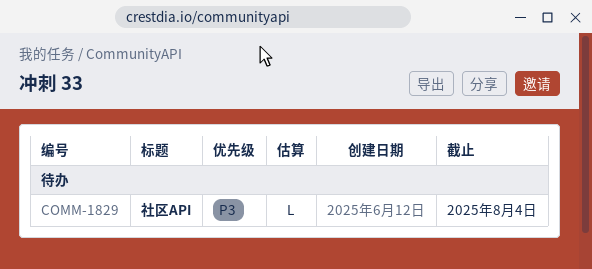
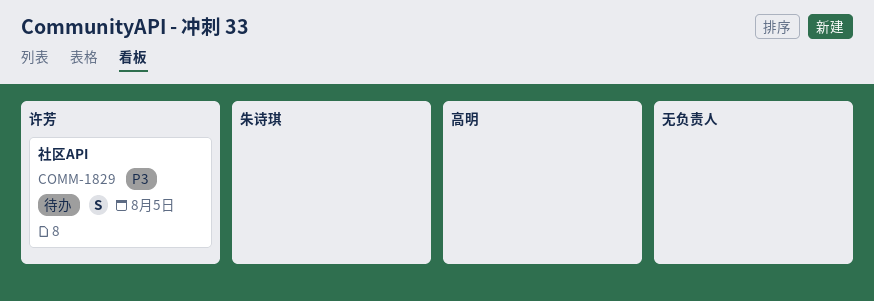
COMM-1829, estimate: L -> S
COMM-1829, due: Aug 4 -> Aug 5

